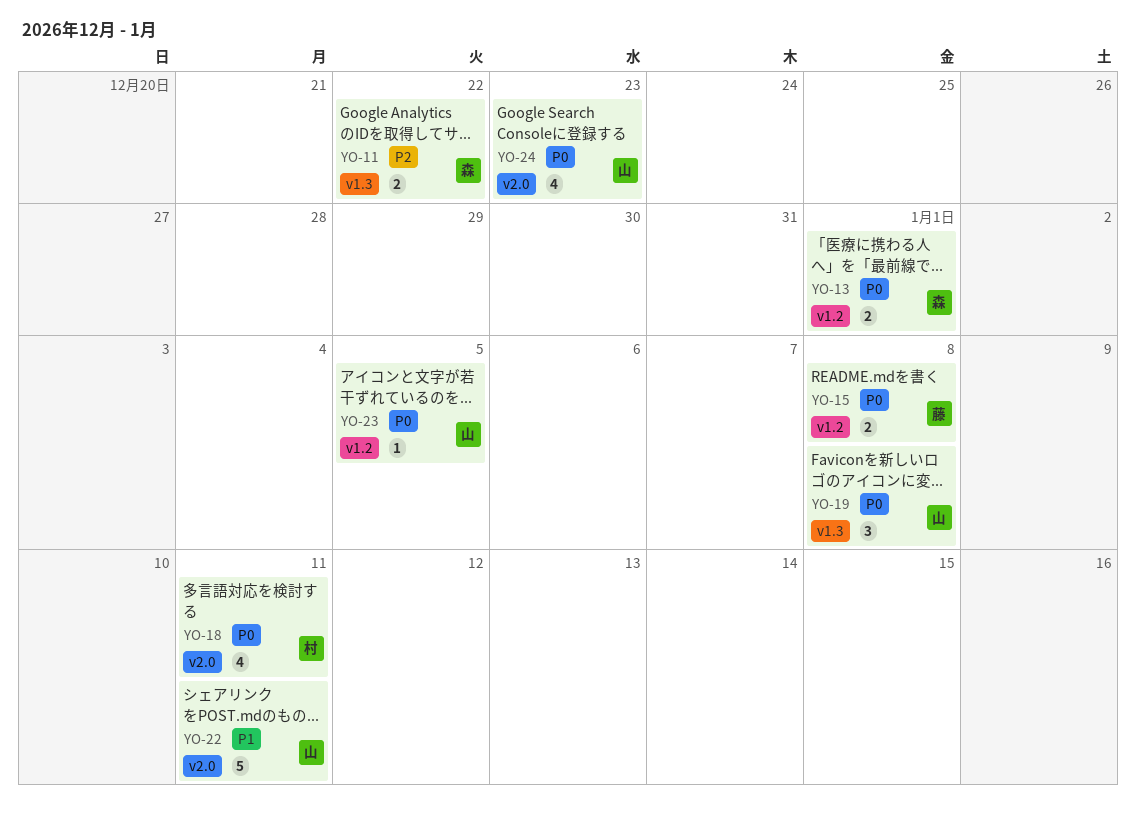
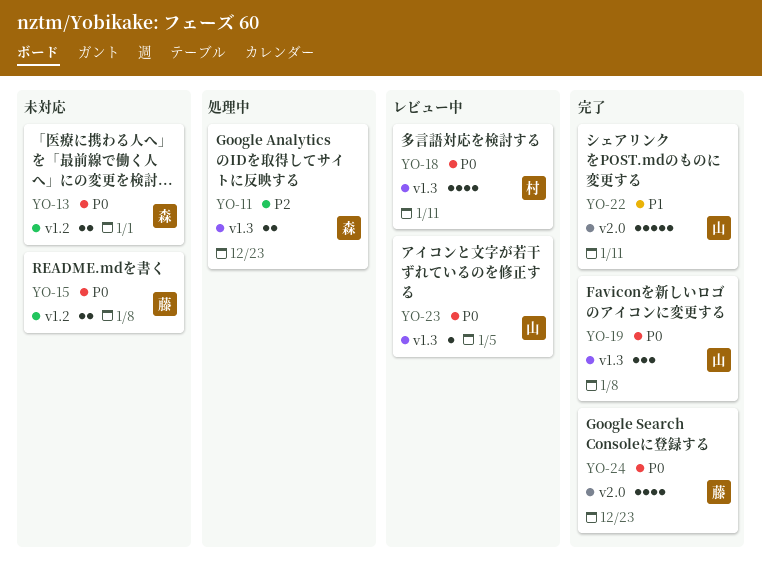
YO-11, due: Dec 22 -> Dec 23
YO-18, label: v2.0 -> v1.3
YO-23, label: v1.2 -> v1.3
YO-24, owner: 山 -> 藤

